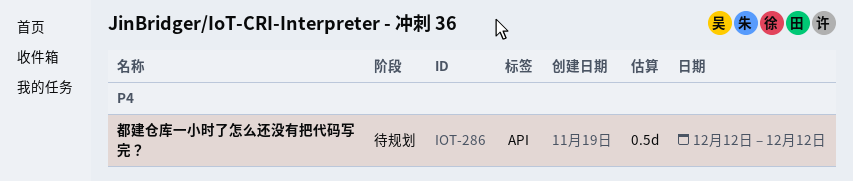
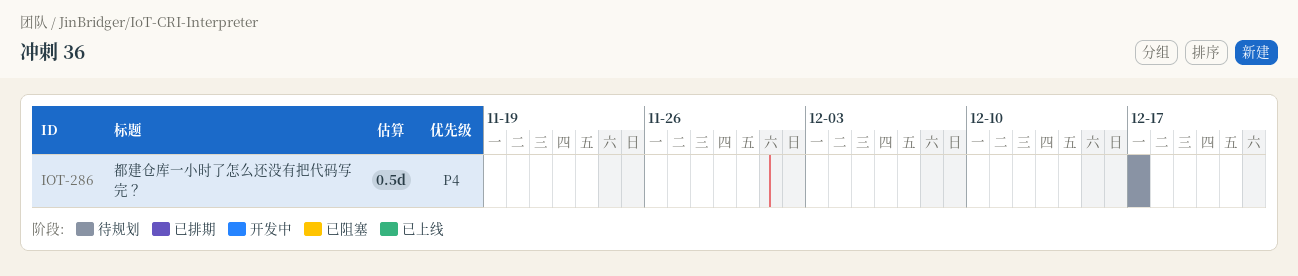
IOT-286, start: Dec 12 -> Dec 17
IOT-286, due: Dec 12 -> Dec 17

